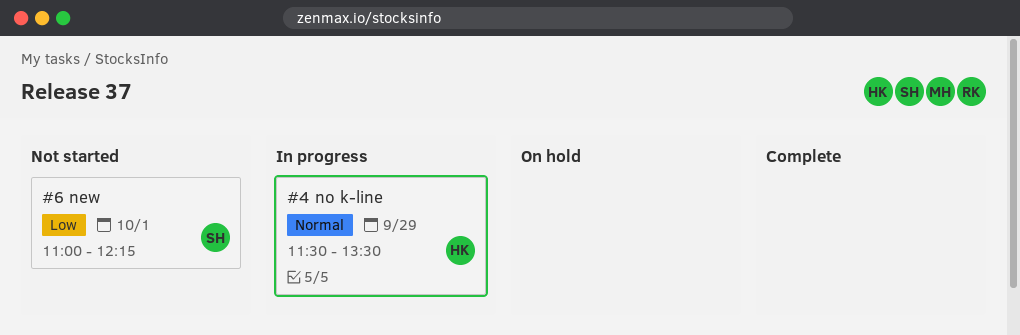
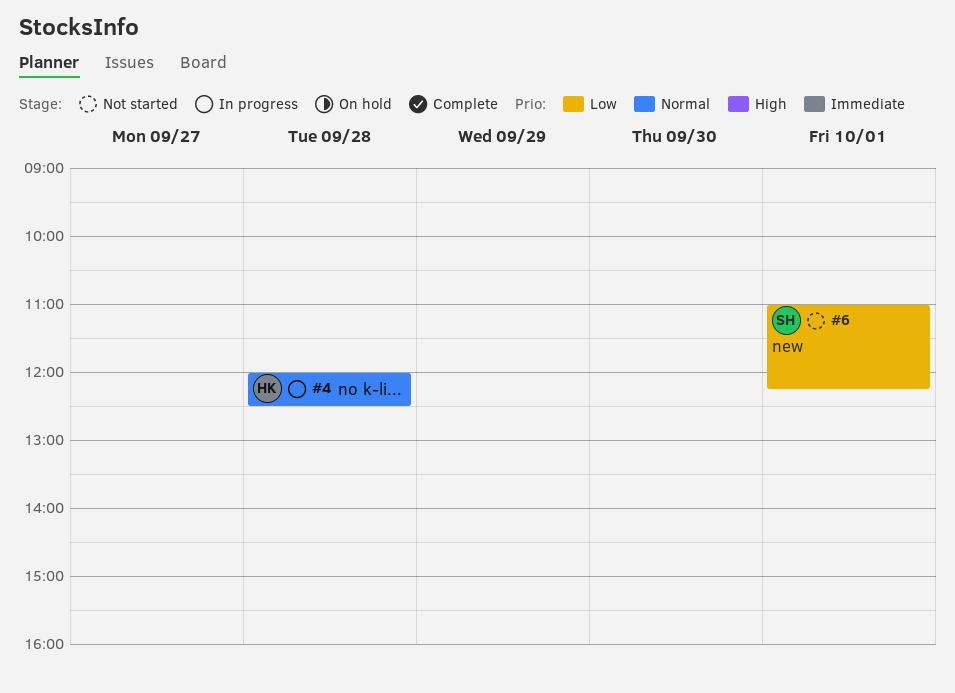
#4, day: Sep 29 -> Sep 28
#4, begins: 11:30 -> 12:00
#4, ends: 13:30 -> 12:30

